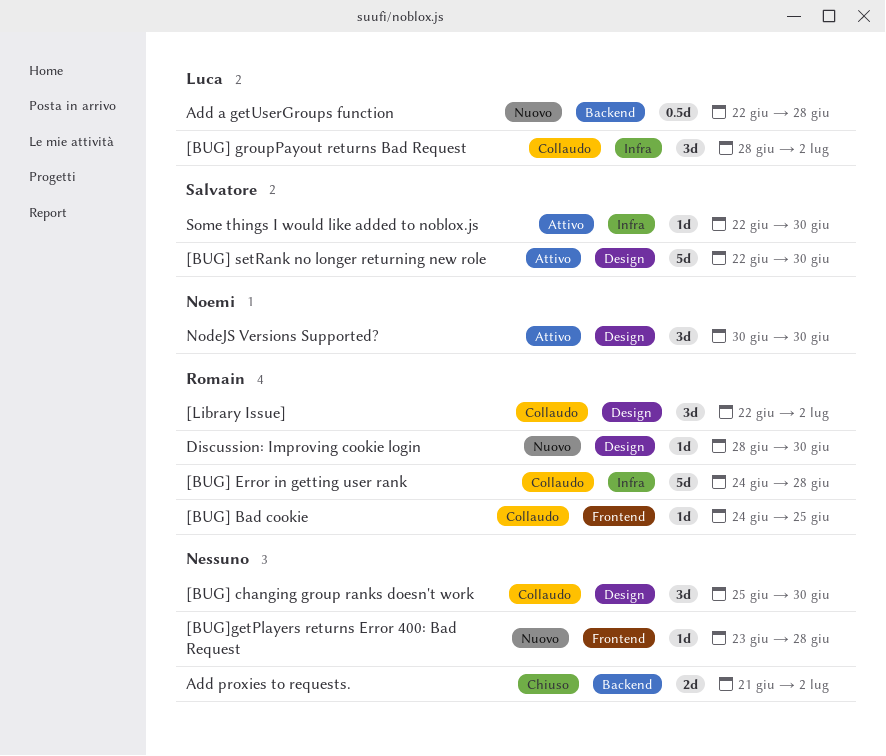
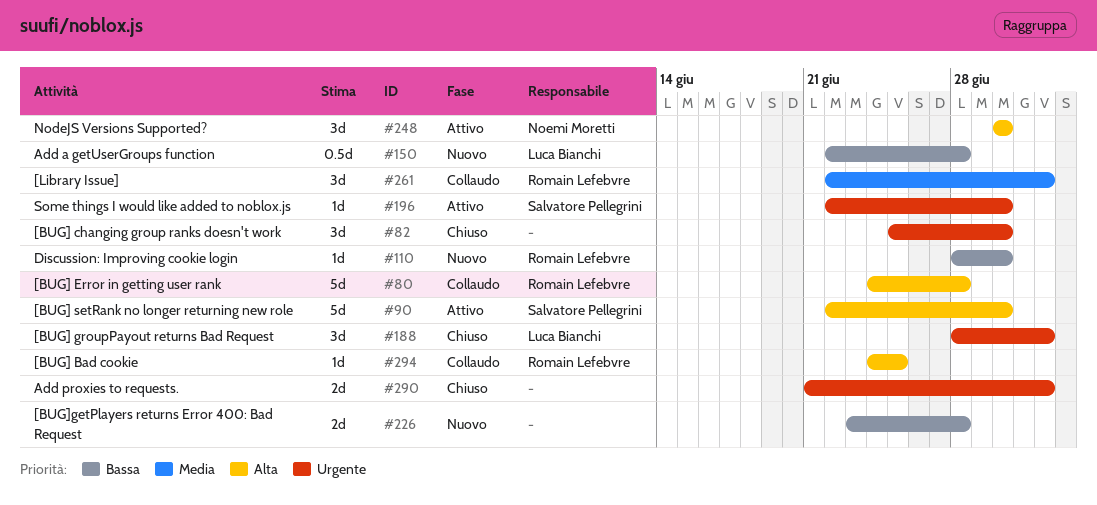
[BUG] changing group ranks doesn't work, status: Collaudo -> Chiuso
[BUG] groupPayout returns Bad Request, status: Collaudo -> Chiuso
[BUG]getPlayers returns Error 400: Bad Request, estimate: 1d -> 2d

